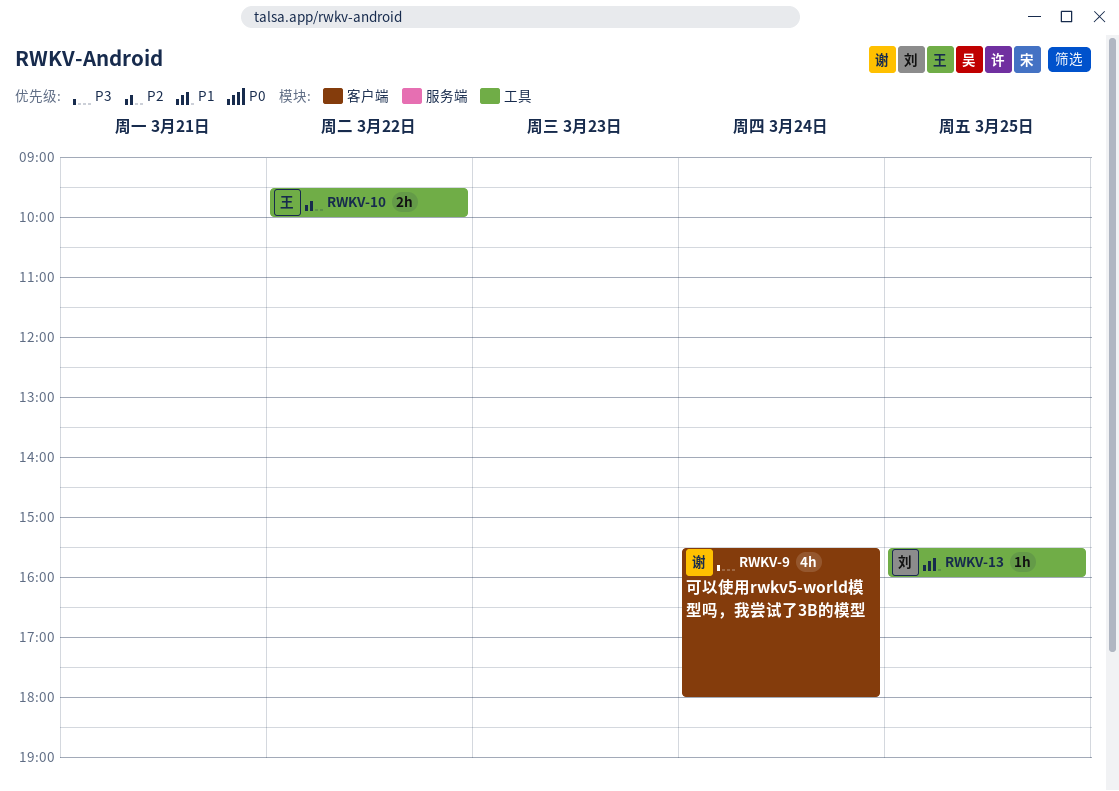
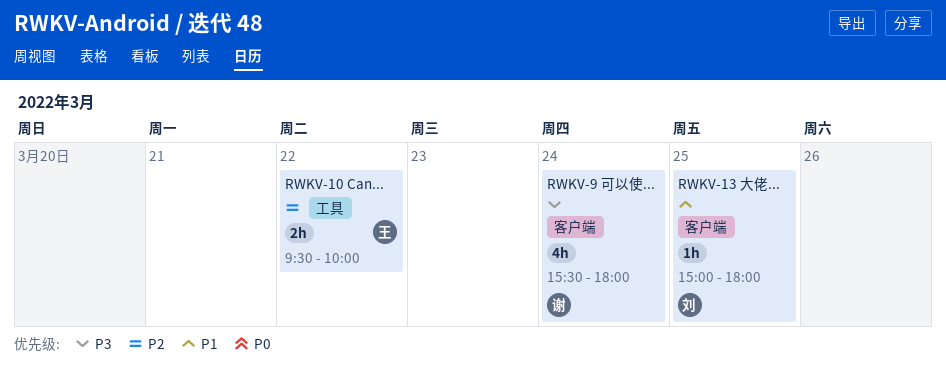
RWKV-13, label: 工具 -> 客户端
RWKV-13, begins: 15:30 -> 15:00
RWKV-13, ends: 16:00 -> 18:00

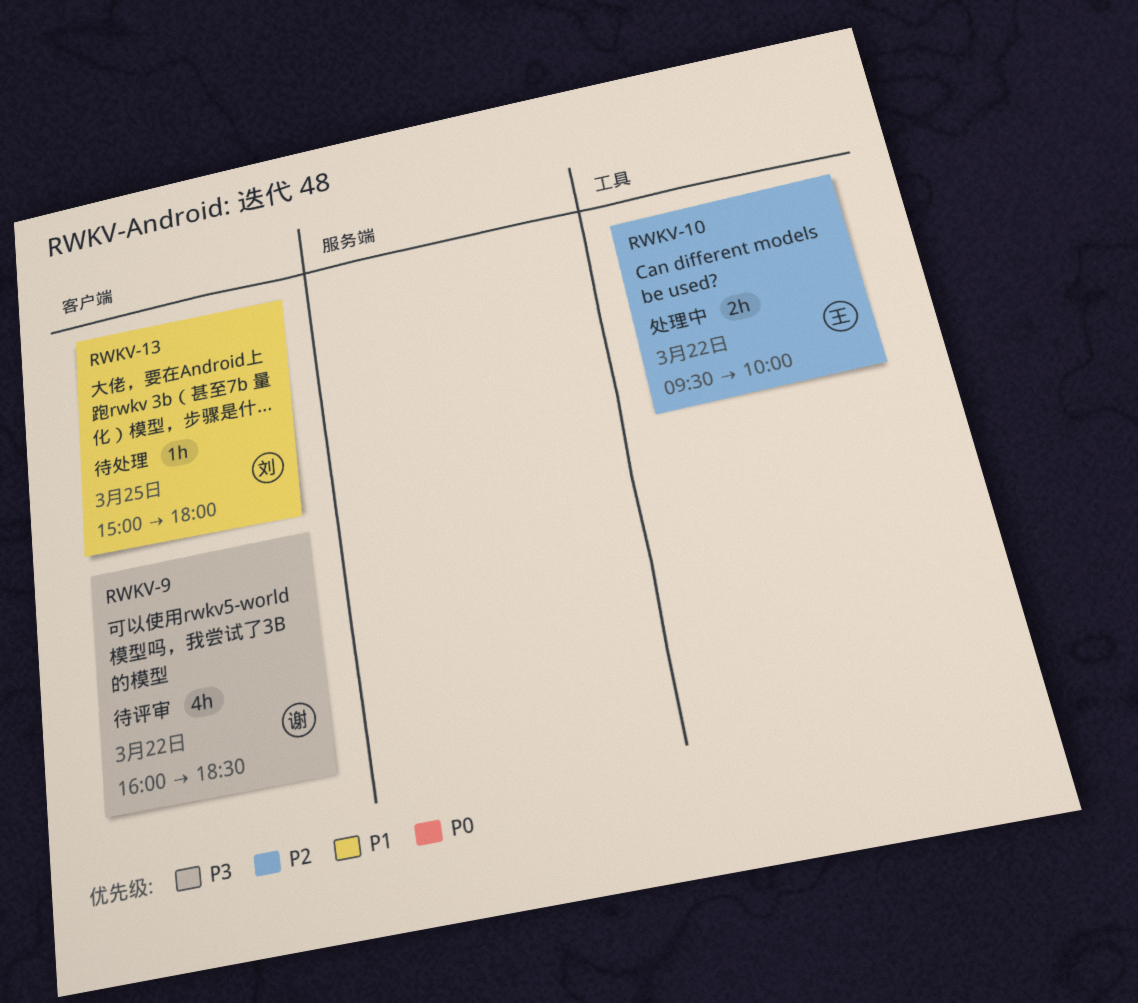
RWKV-9, day: Mar 24 -> Mar 22
RWKV-9, begins: 15:30 -> 16:00
RWKV-9, ends: 18:00 -> 18:30

